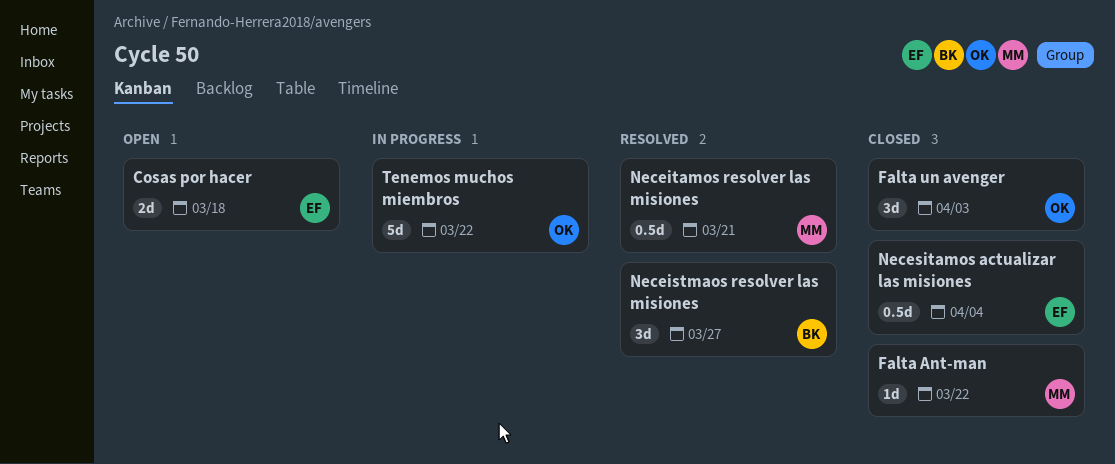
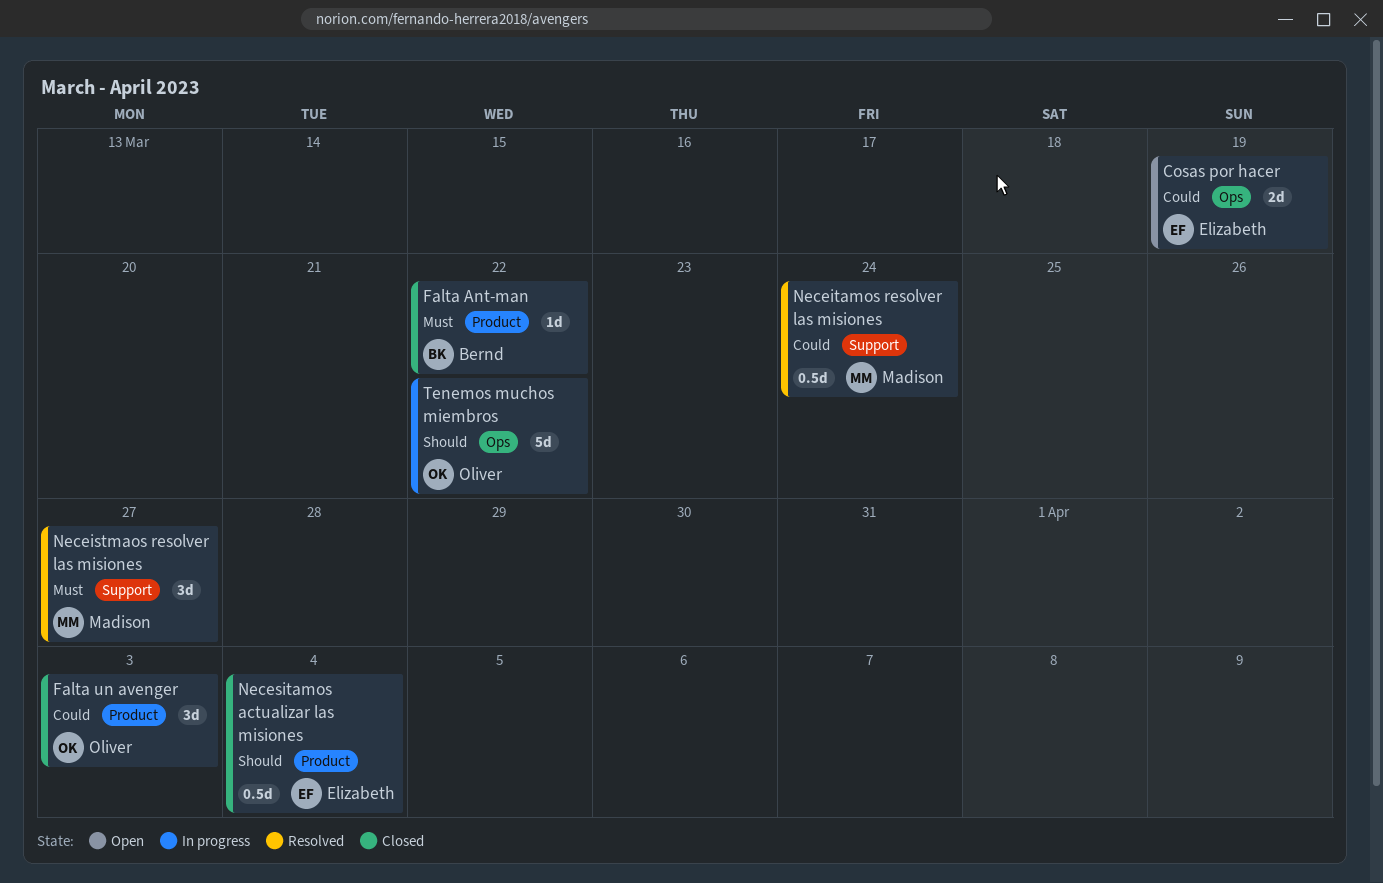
Cosas por hacer, due: Mar 18 -> Mar 19
Falta Ant-man, owner: Madison -> Bernd
Neceistmaos resolver las misiones, owner: Bernd -> Madison
Neceitamos resolver las misiones, due: Mar 21 -> Mar 24

